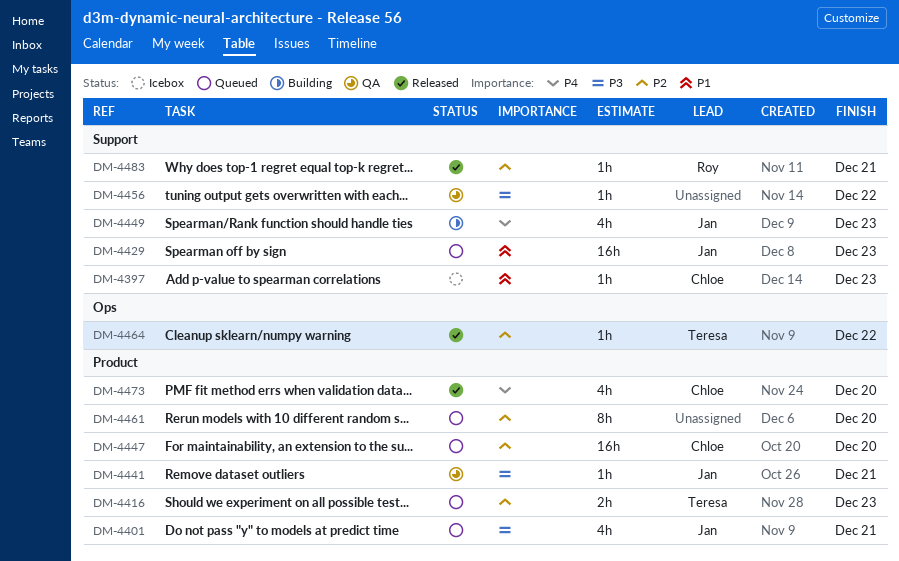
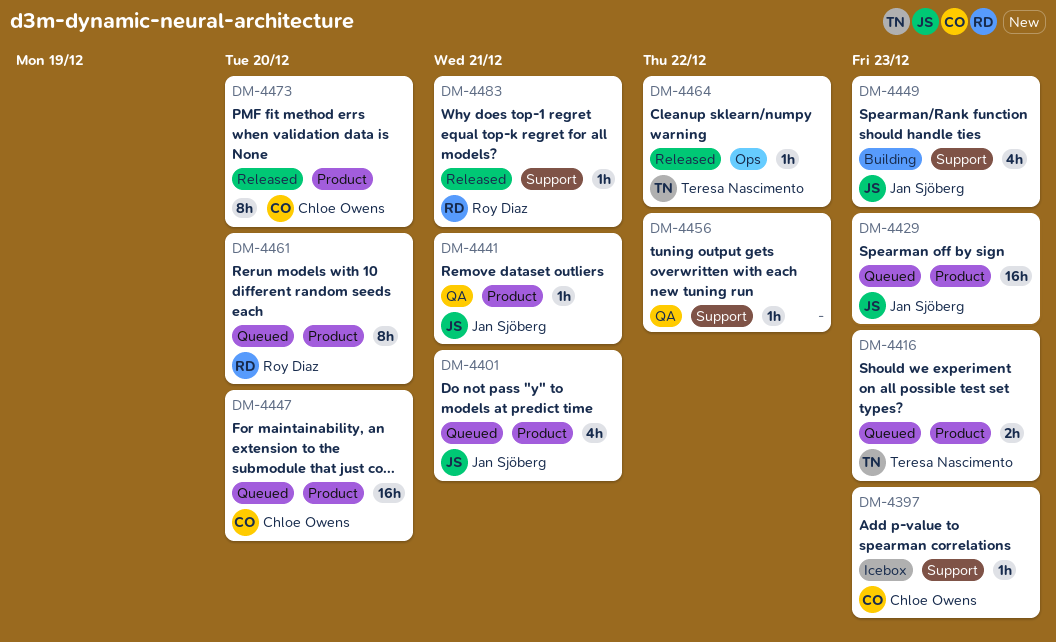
DM-4429, label: Support -> Product
DM-4461, owner: none -> Roy Diaz
DM-4473, estimate: 4h -> 8h

